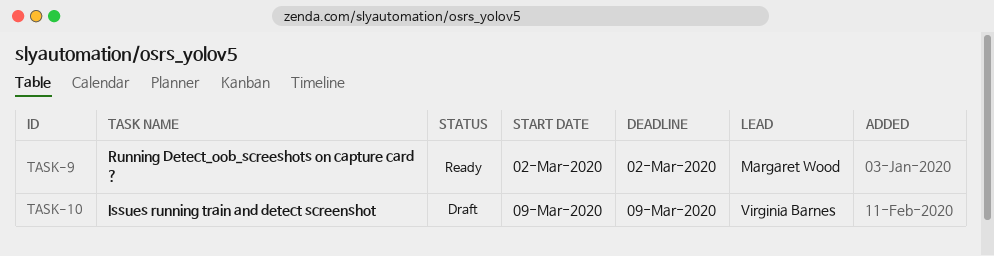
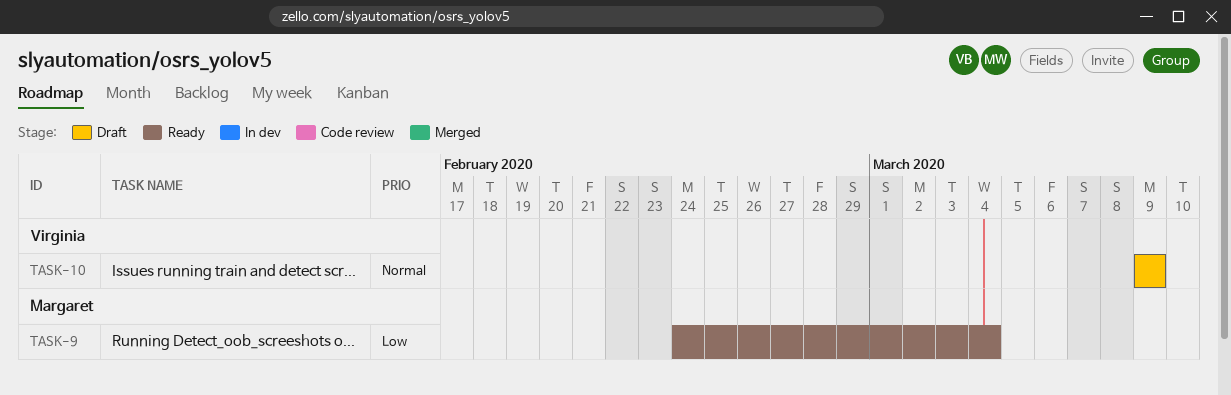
TASK-9, start: Mar 2 -> Feb 24
TASK-9, due: Mar 2 -> Mar 4

